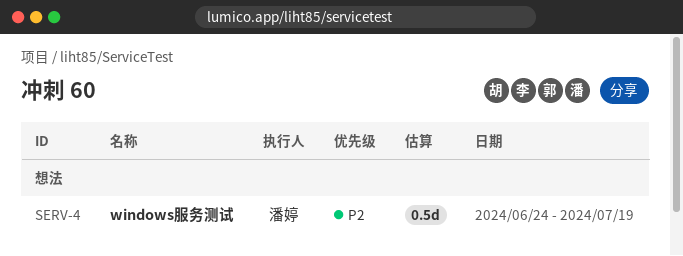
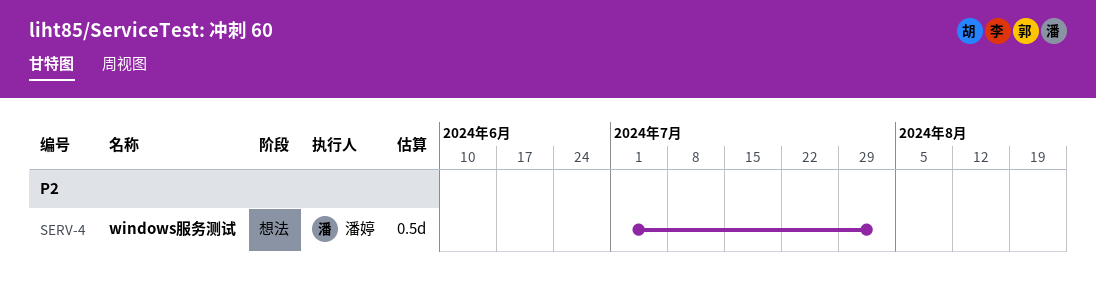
SERV-4, start: Jun 24 -> Jul 1
SERV-4, due: Jul 19 -> Aug 2

